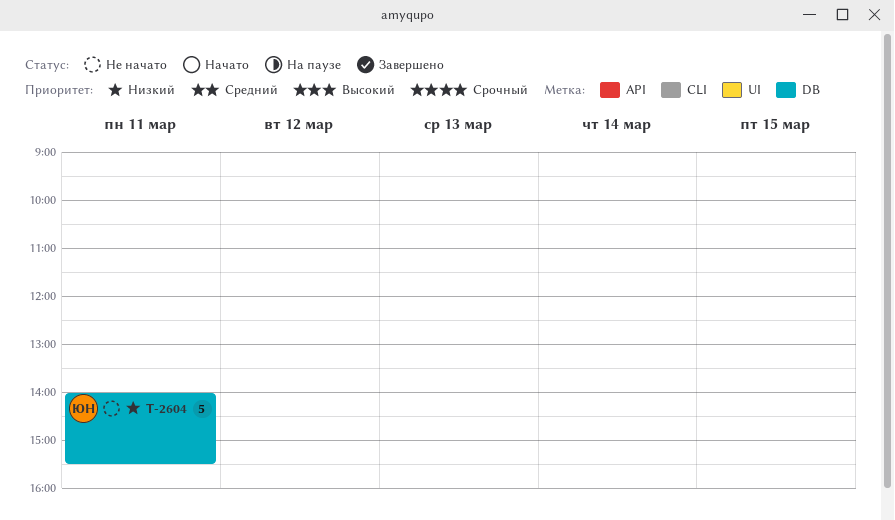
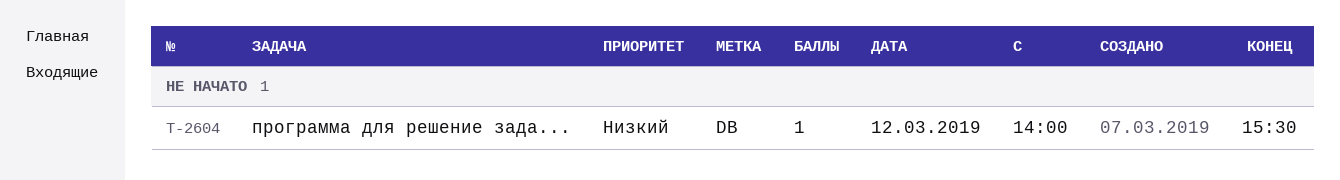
T-2604, estimate: 5 -> 1
T-2604, day: Mar 11 -> Mar 12

